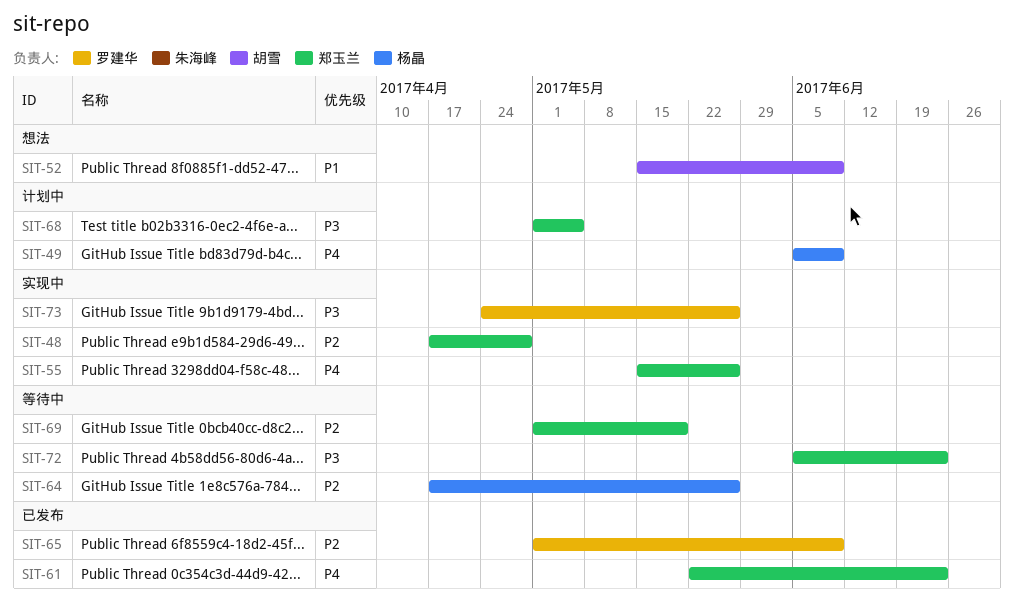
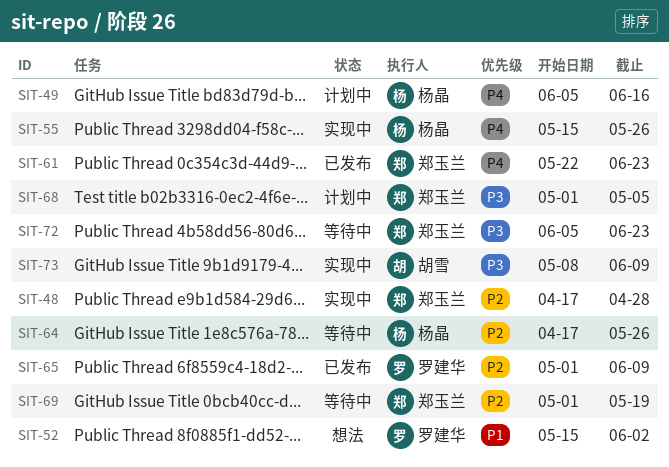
SIT-49, due: Jun 9 -> Jun 16
SIT-52, owner: 胡雪 -> 罗建华
SIT-52, due: Jun 9 -> Jun 2
SIT-55, owner: 郑玉兰 -> 杨晶
SIT-73, owner: 罗建华 -> 胡雪
SIT-73, start: Apr 24 -> May 8
SIT-73, due: May 26 -> Jun 9

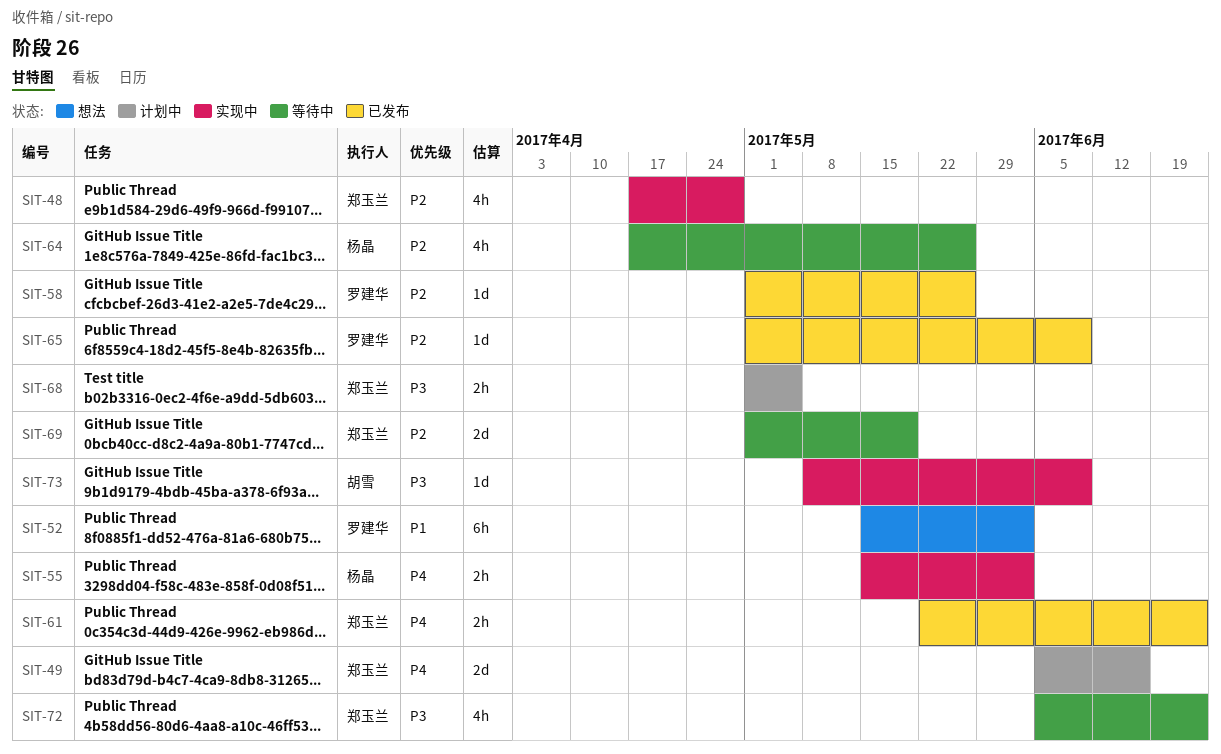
SIT-49, owner: 杨晶 -> 郑玉兰
SIT-55, due: May 26 -> Jun 2
SIT-58: none -> present

